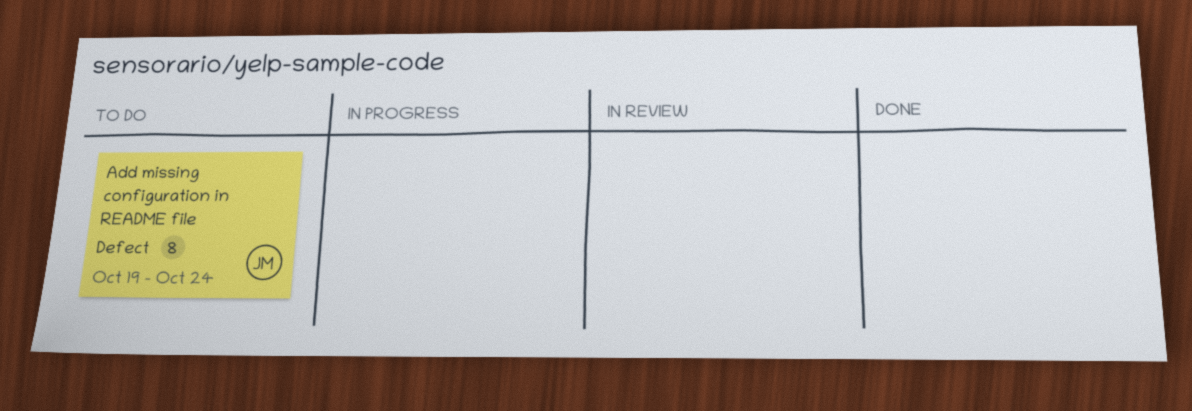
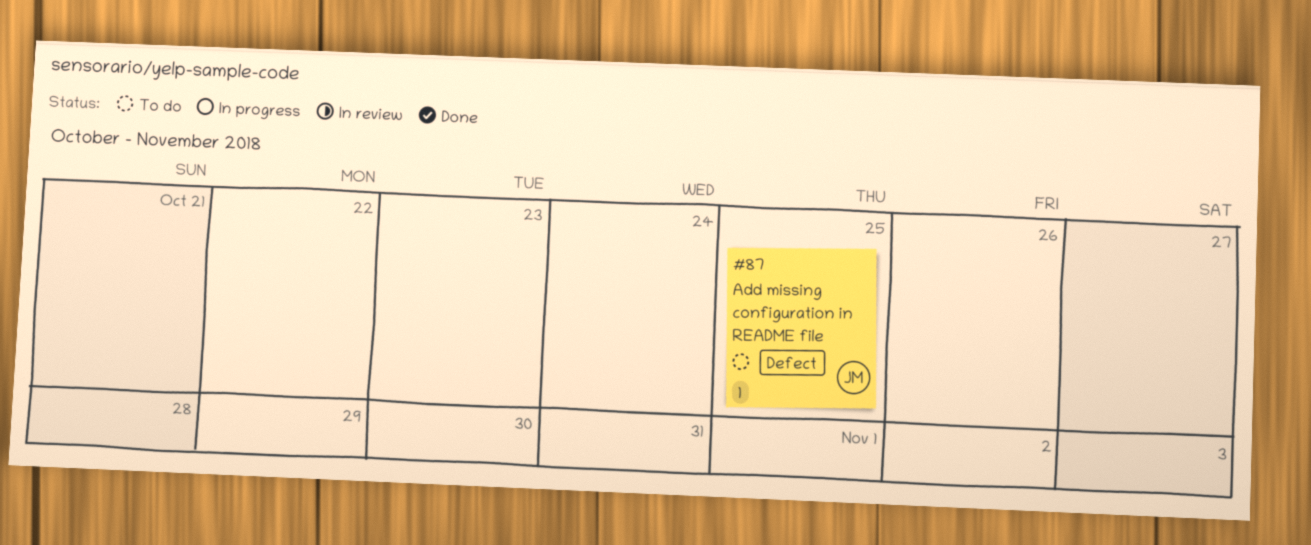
Add missing configuration in README file, estimate: 8 -> 1
Add missing configuration in README file, due: Oct 24 -> Oct 25

